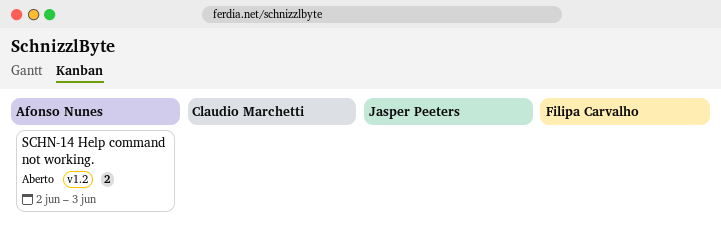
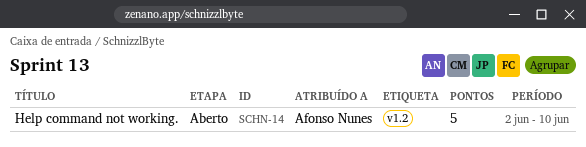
SCHN-14, estimate: 2 -> 5
SCHN-14, due: Jun 3 -> Jun 10

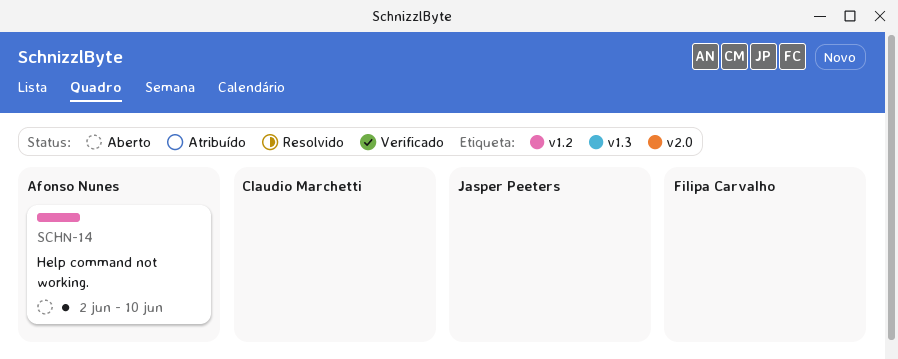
SCHN-14, estimate: 5 -> 1

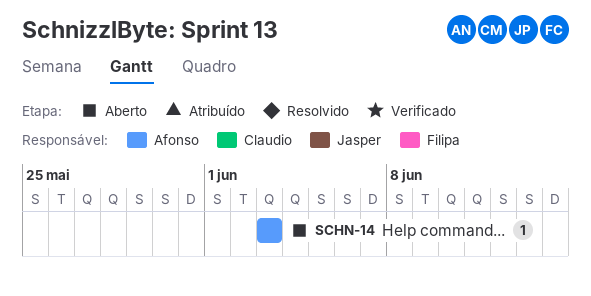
SCHN-14, start: Jun 2 -> Jun 3
SCHN-14, due: Jun 10 -> Jun 3

